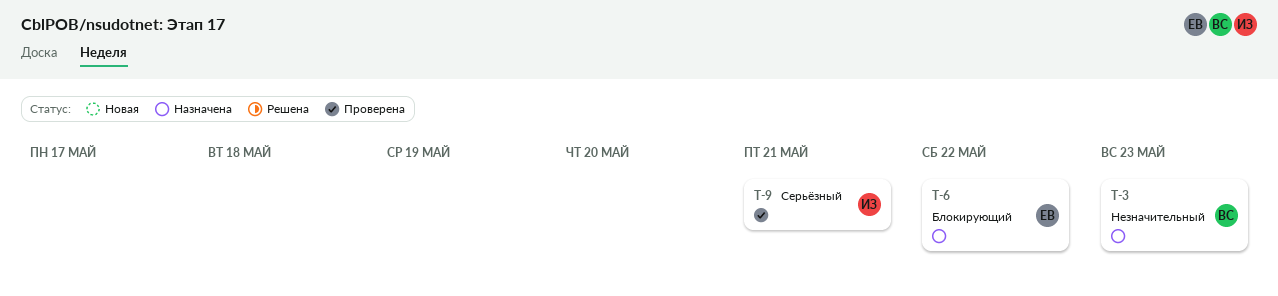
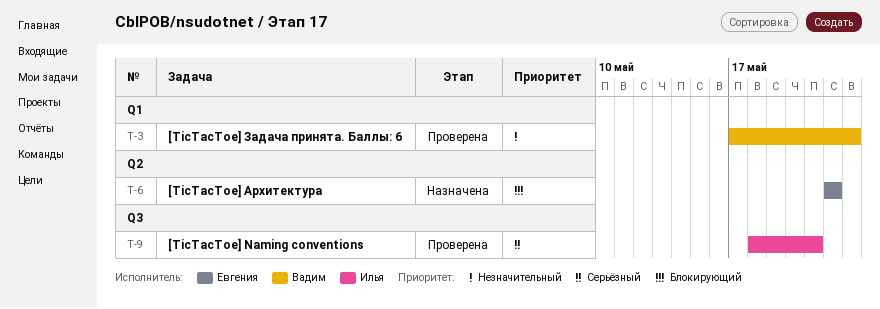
T-3, status: Назначена -> Проверена

